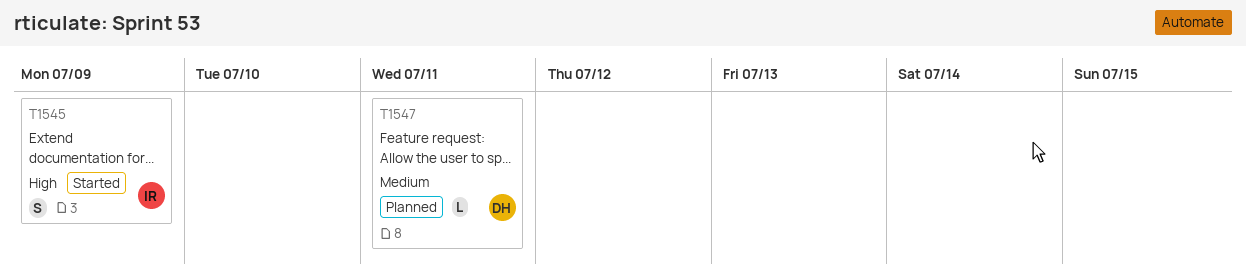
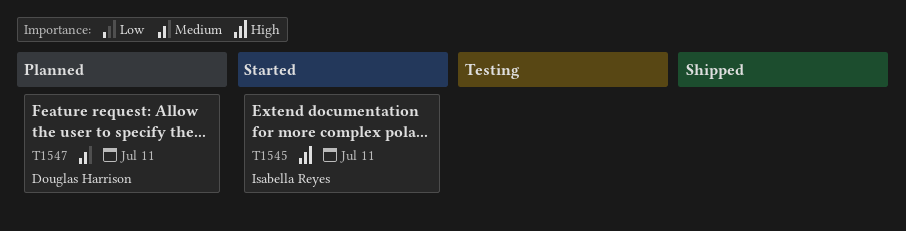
T1545, due: Jul 9 -> Jul 11

